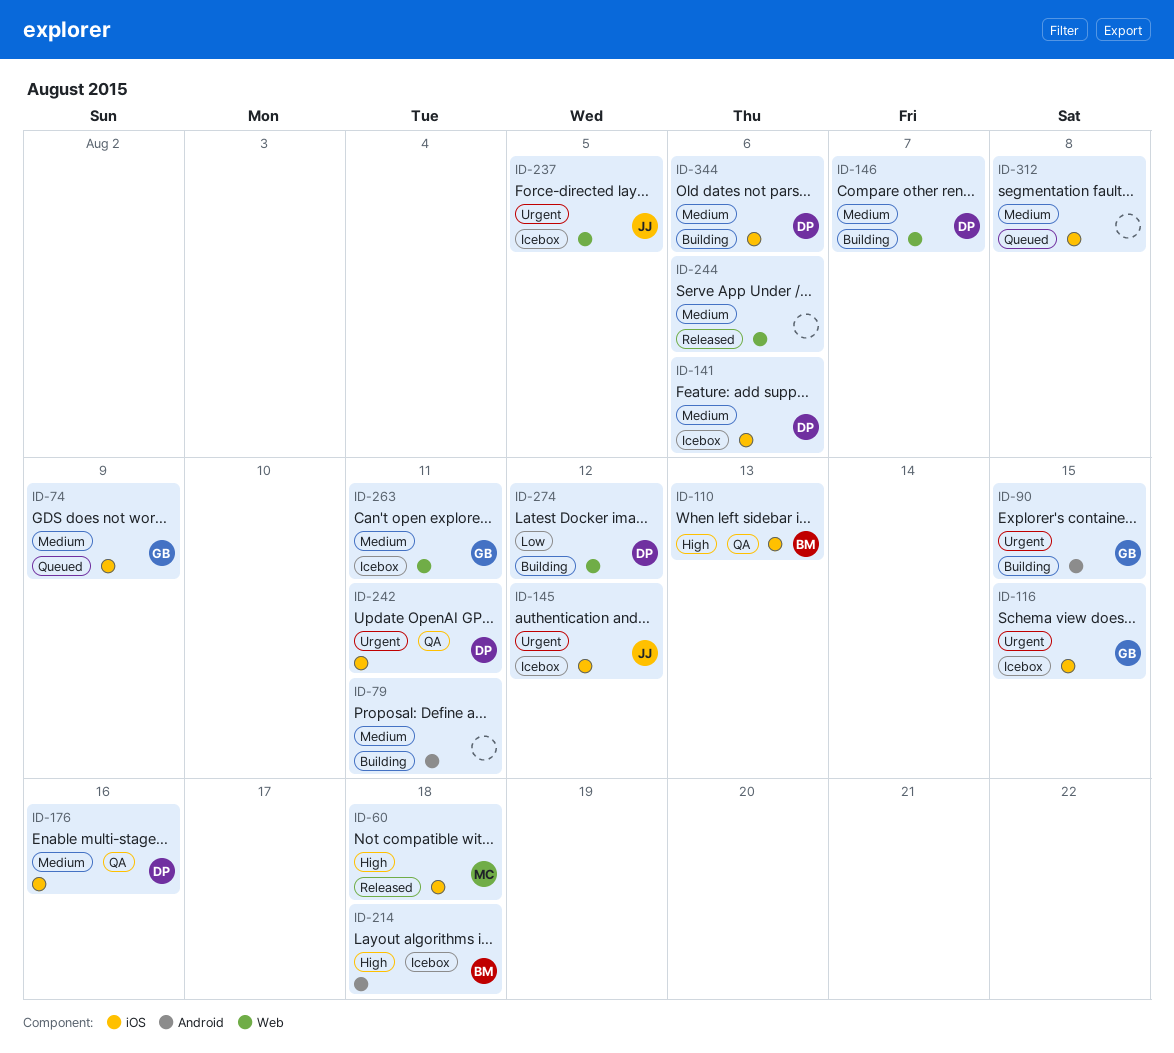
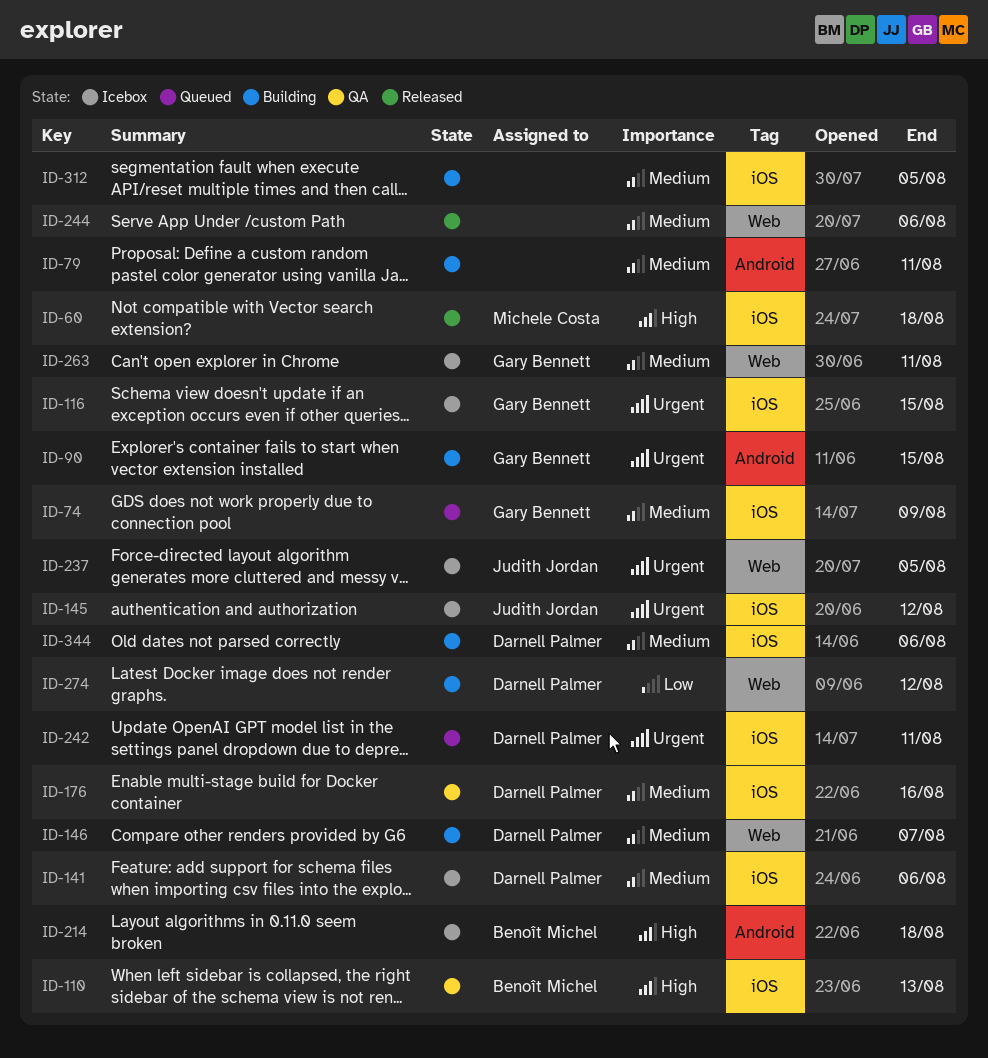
ID-242, status: QA -> Queued
ID-312, status: Queued -> Building
ID-312, due: Aug 8 -> Aug 5

